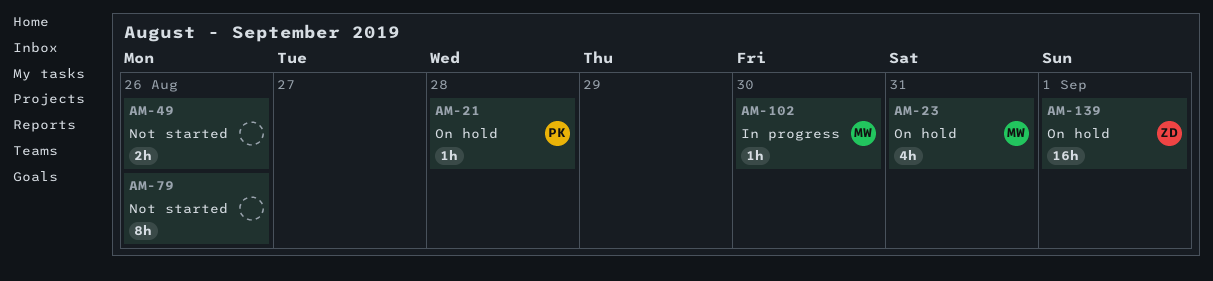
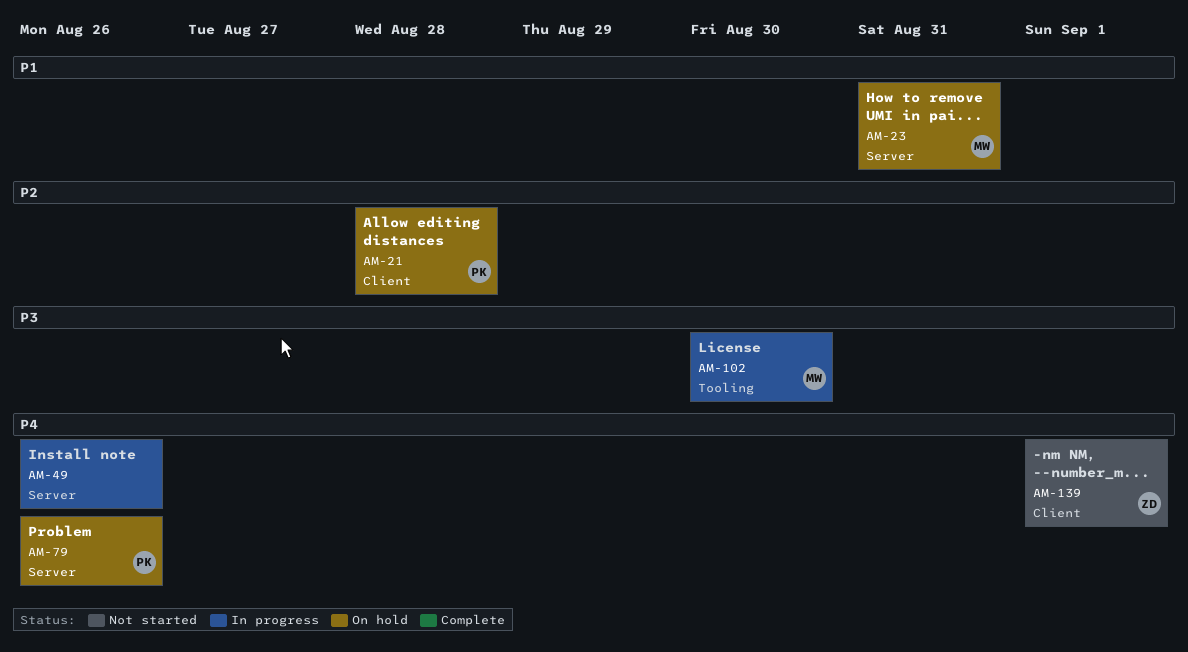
AM-49, status: Not started -> In progress
AM-79, status: Not started -> On hold
AM-79, owner: none -> PK
AM-139, status: On hold -> Not started

